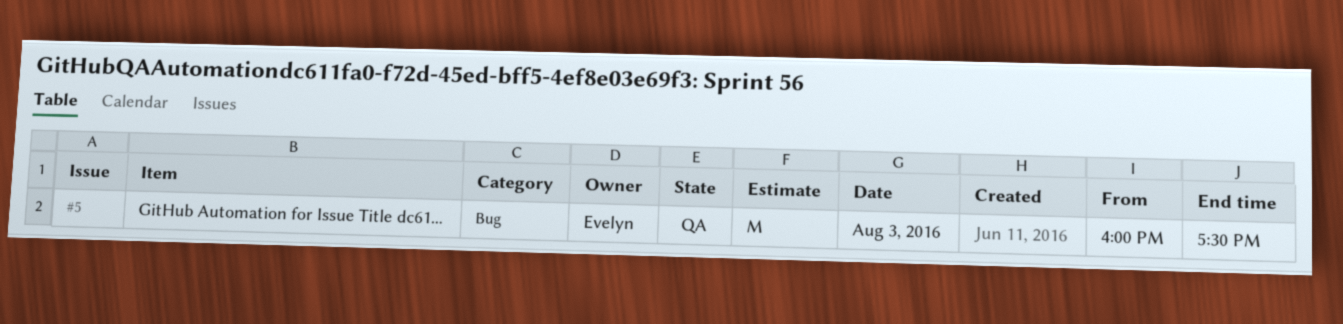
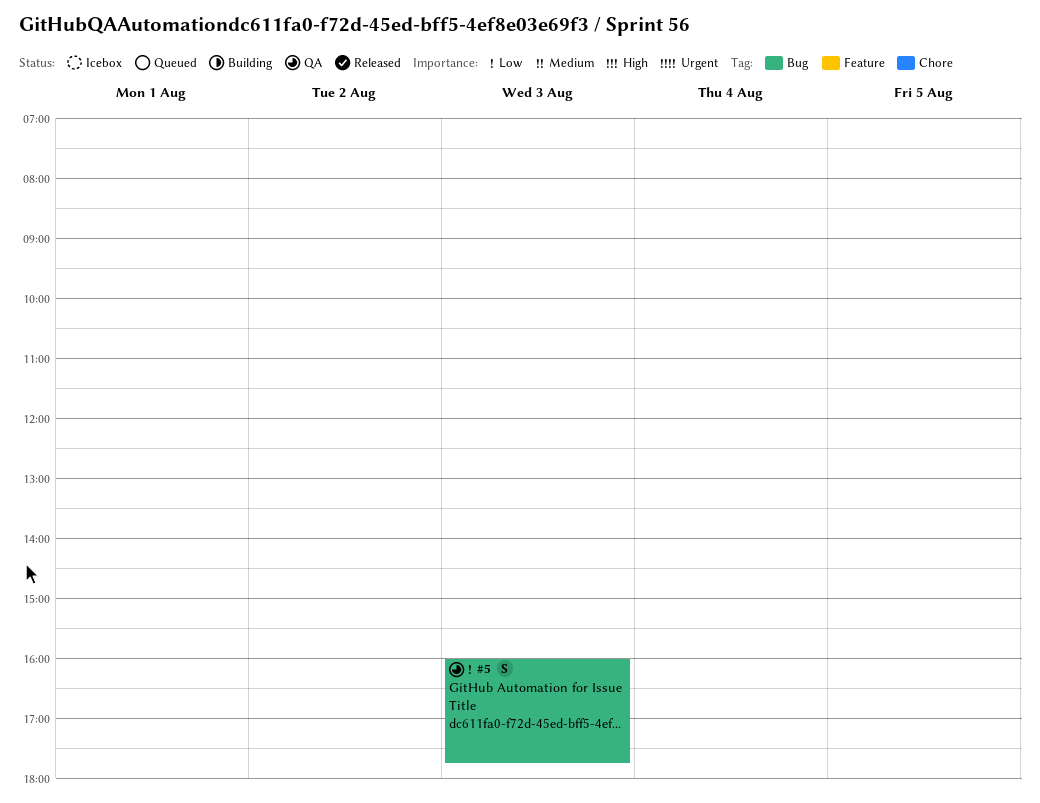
#5, estimate: M -> S
#5, ends: 17:30 -> 17:45

